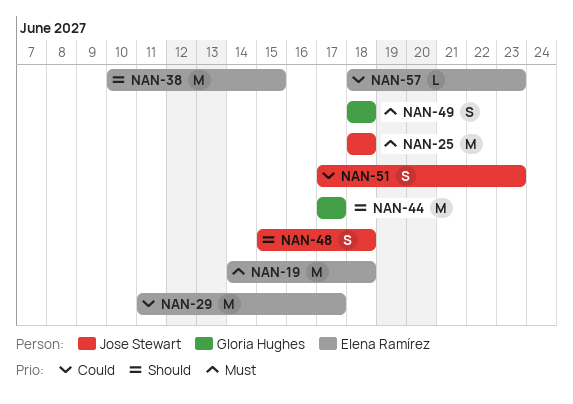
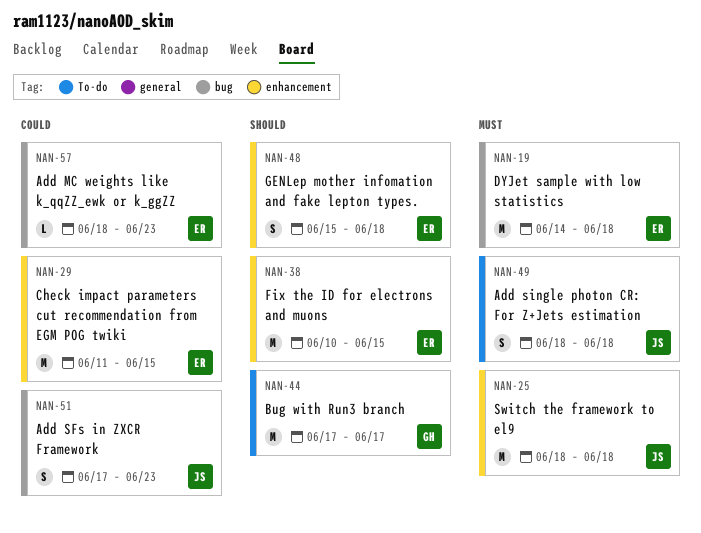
NAN-29, due: Jun 17 -> Jun 15
NAN-48, owner: Jose Stewart -> Elena Ramírez
NAN-49, owner: Gloria Hughes -> Jose Stewart

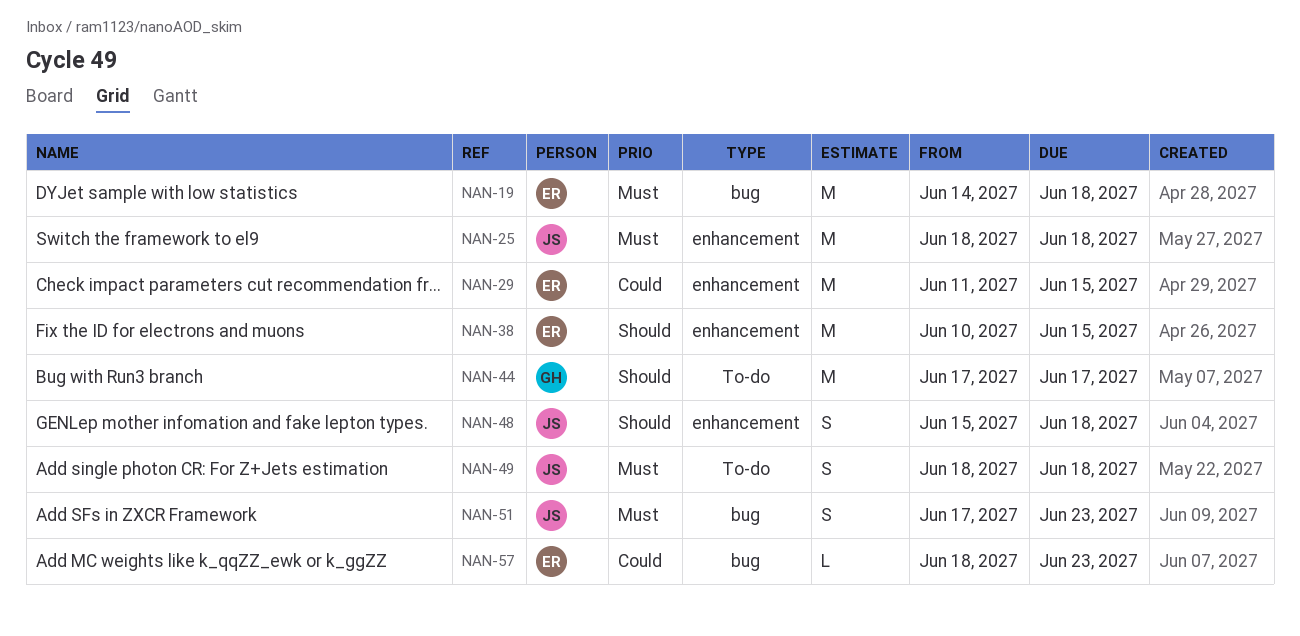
NAN-48, owner: ER -> JS
NAN-51, priority: Could -> Must

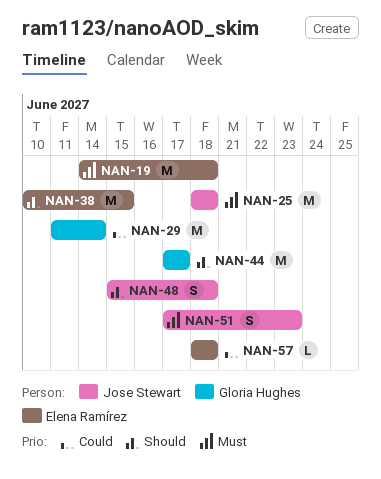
NAN-29, owner: Elena Ramírez -> Gloria Hughes
NAN-29, due: Jun 15 -> Jun 14
NAN-49: present -> none
NAN-57, due: Jun 23 -> Jun 18

